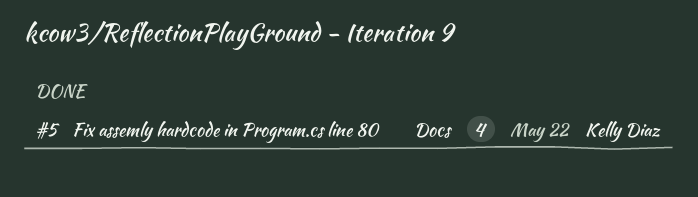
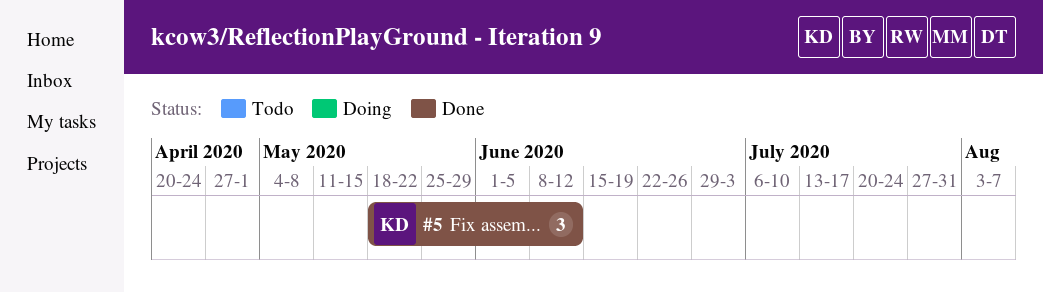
#5, estimate: 4 -> 3
#5, due: May 22 -> Jun 12

